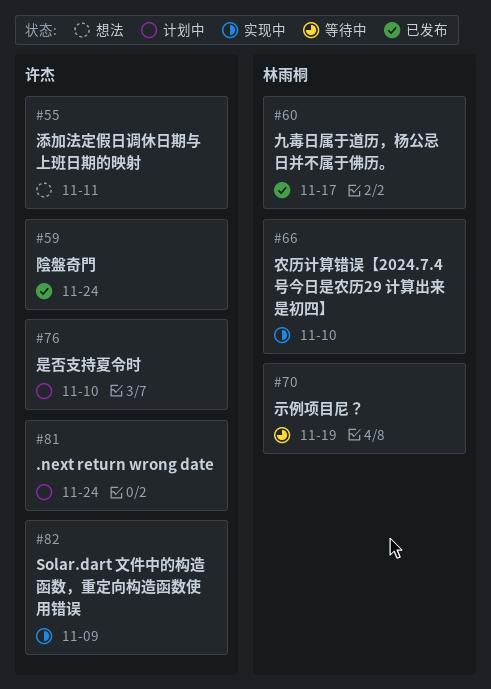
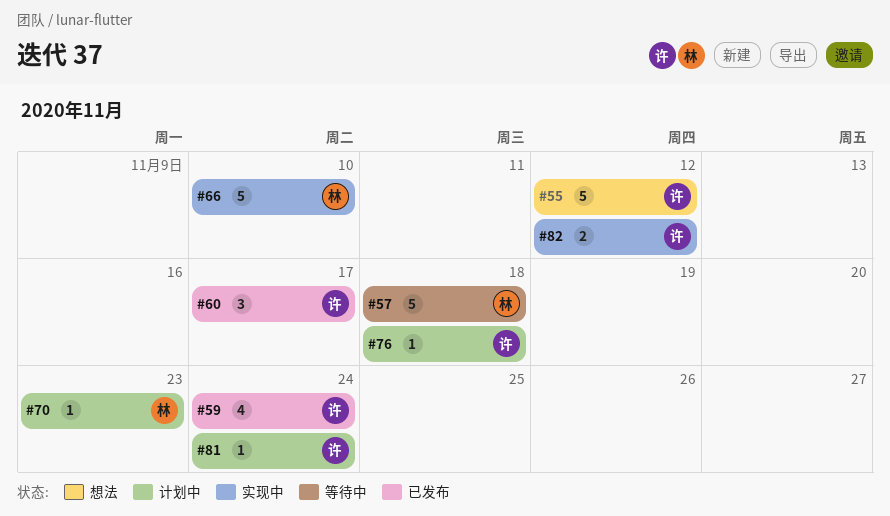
#55, due: Nov 11 -> Nov 12
#57: none -> present
#60, owner: 林雨桐 -> 许杰
#70, status: 等待中 -> 计划中
#70, due: Nov 19 -> Nov 23
#76, due: Nov 10 -> Nov 18
#82, due: Nov 9 -> Nov 12

